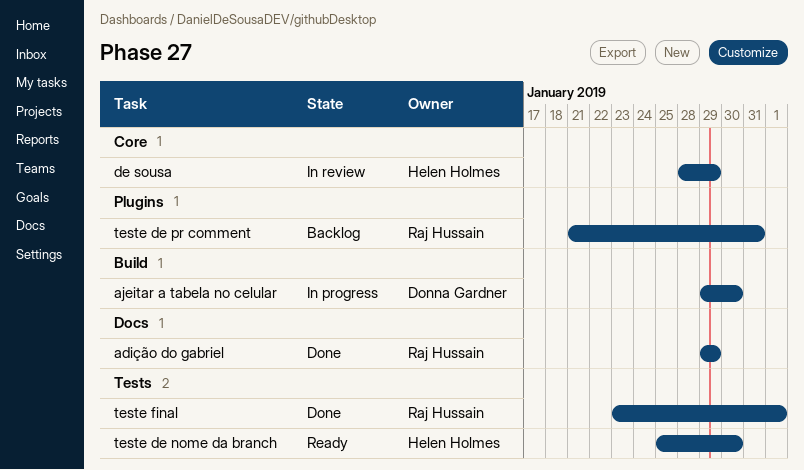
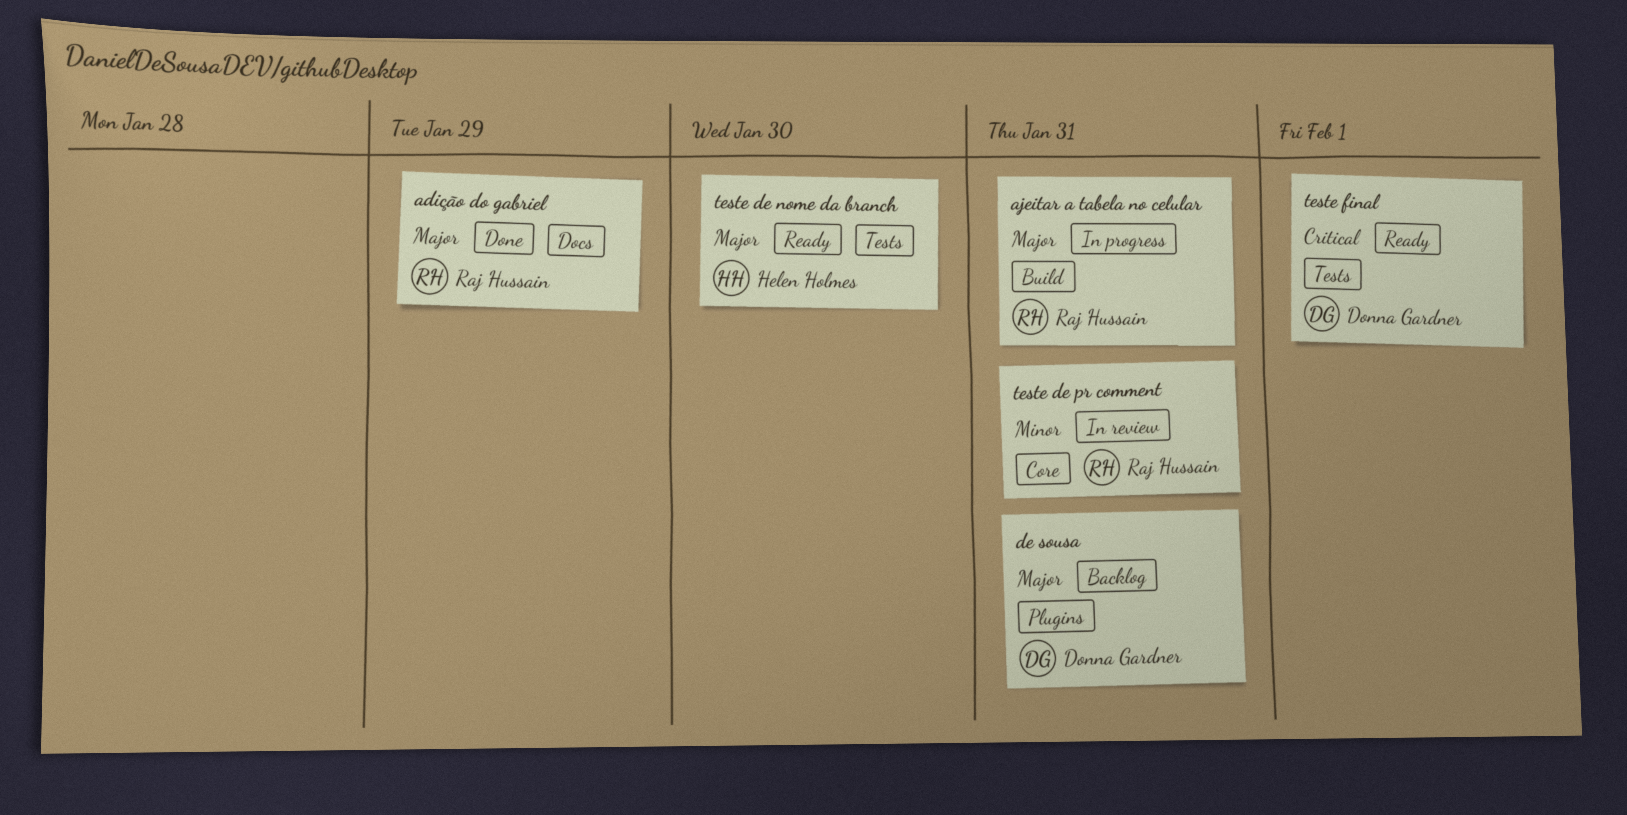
ajeitar a tabela no celular, owner: Donna Gardner -> Raj Hussain
ajeitar a tabela no celular, due: Jan 30 -> Jan 31
de sousa, status: In review -> Backlog
de sousa, owner: Helen Holmes -> Donna Gardner
de sousa, label: Core -> Plugins
de sousa, due: Jan 29 -> Jan 31
teste de pr comment, status: Backlog -> In review
teste de pr comment, label: Plugins -> Core
teste final, status: Done -> Ready
teste final, owner: Raj Hussain -> Donna Gardner

